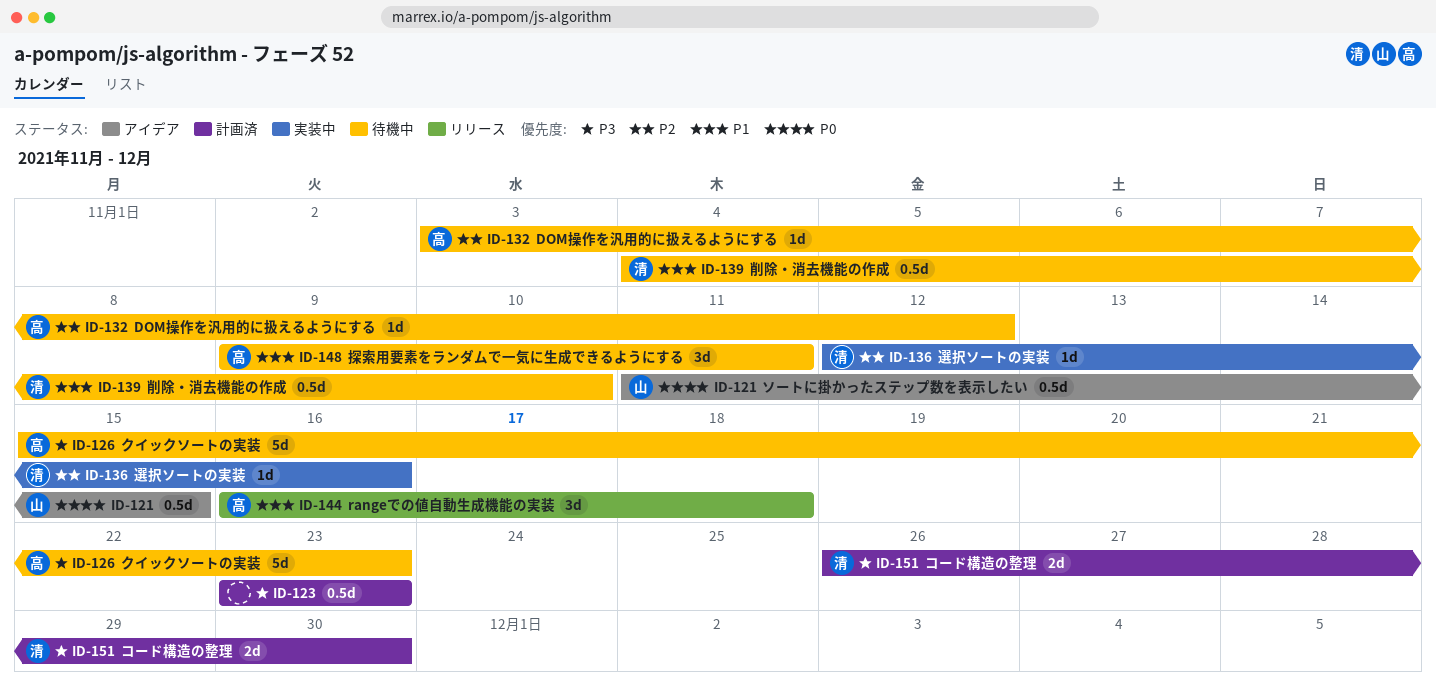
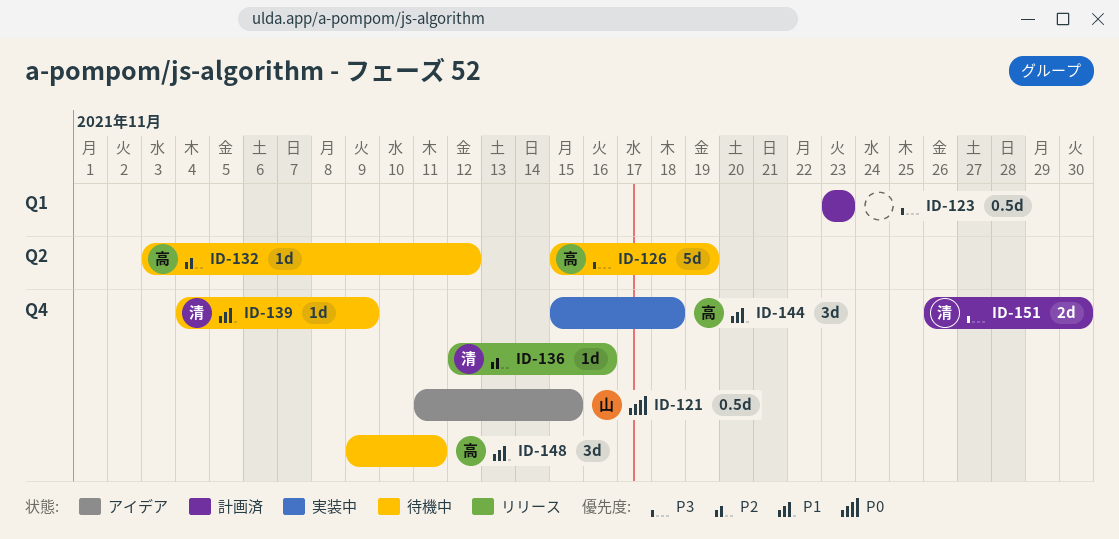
ID-126, due: Nov 23 -> Nov 19
ID-136, status: 実装中 -> リリース
ID-139, estimate: 0.5d -> 1d
ID-139, due: Nov 10 -> Nov 9
ID-144, status: リリース -> 実装中
ID-144, start: Nov 16 -> Nov 15

